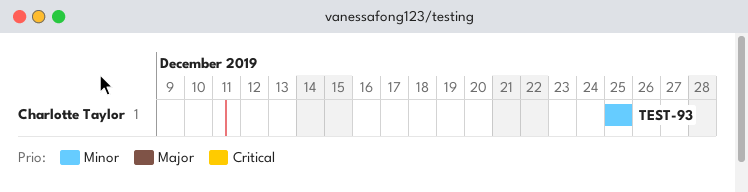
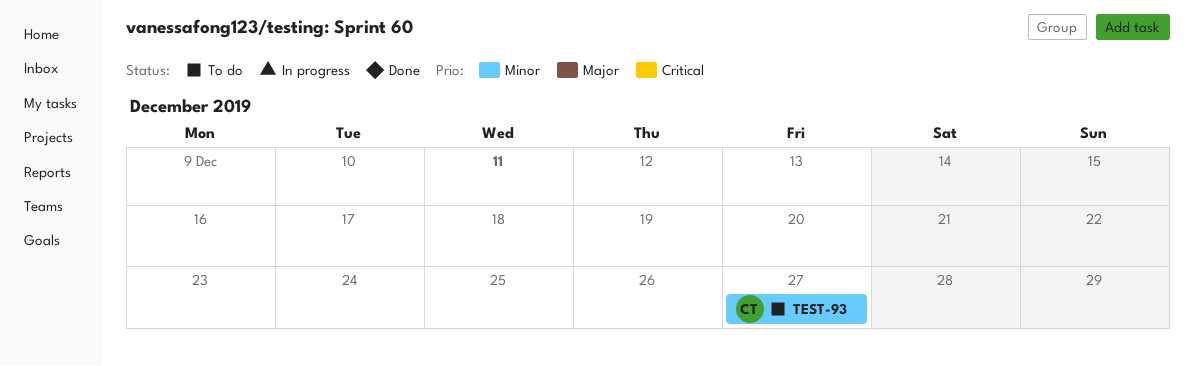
TEST-93, start: Dec 25 -> Dec 27
TEST-93, due: Dec 25 -> Dec 27

